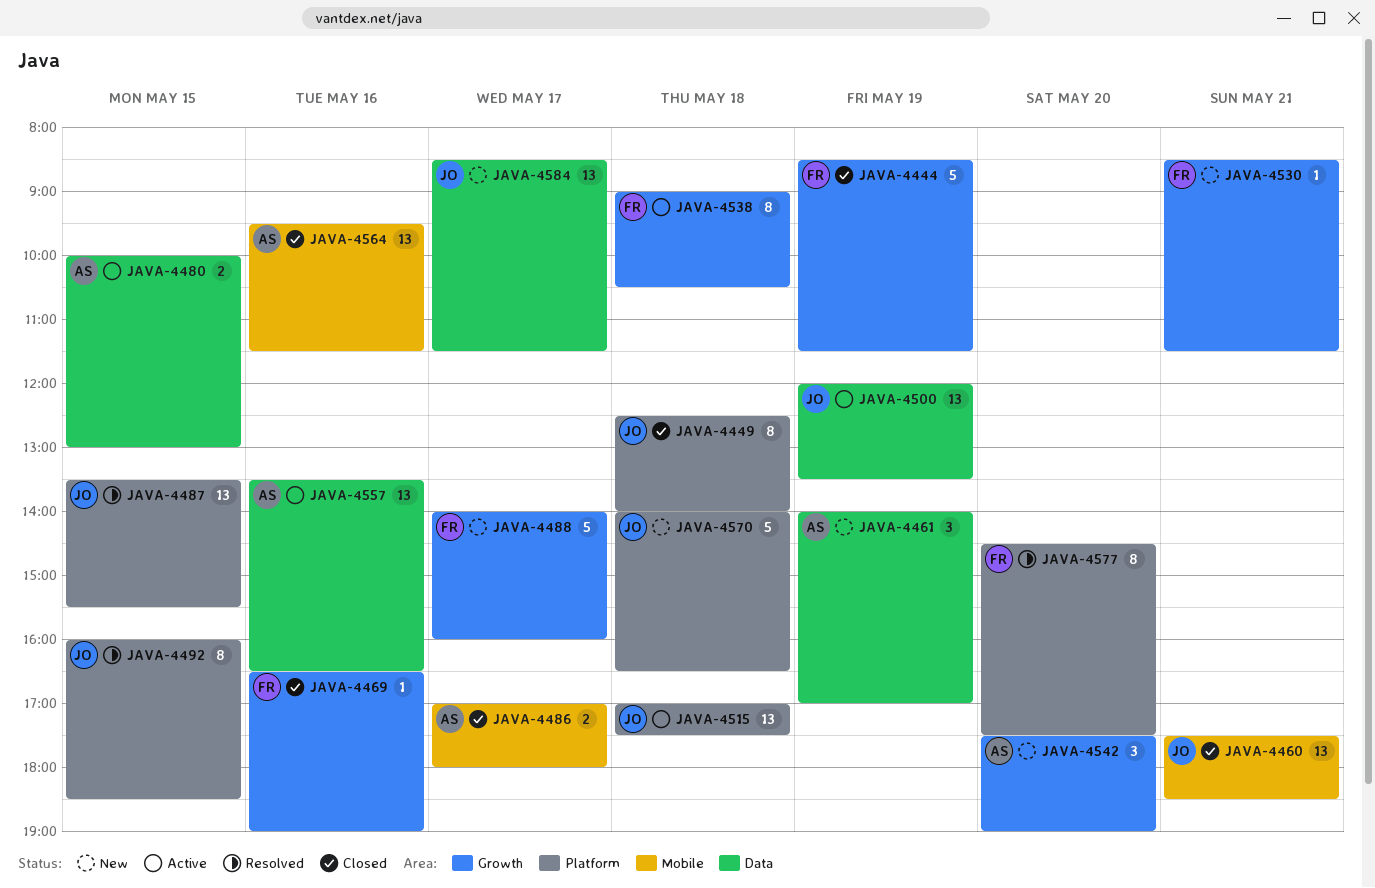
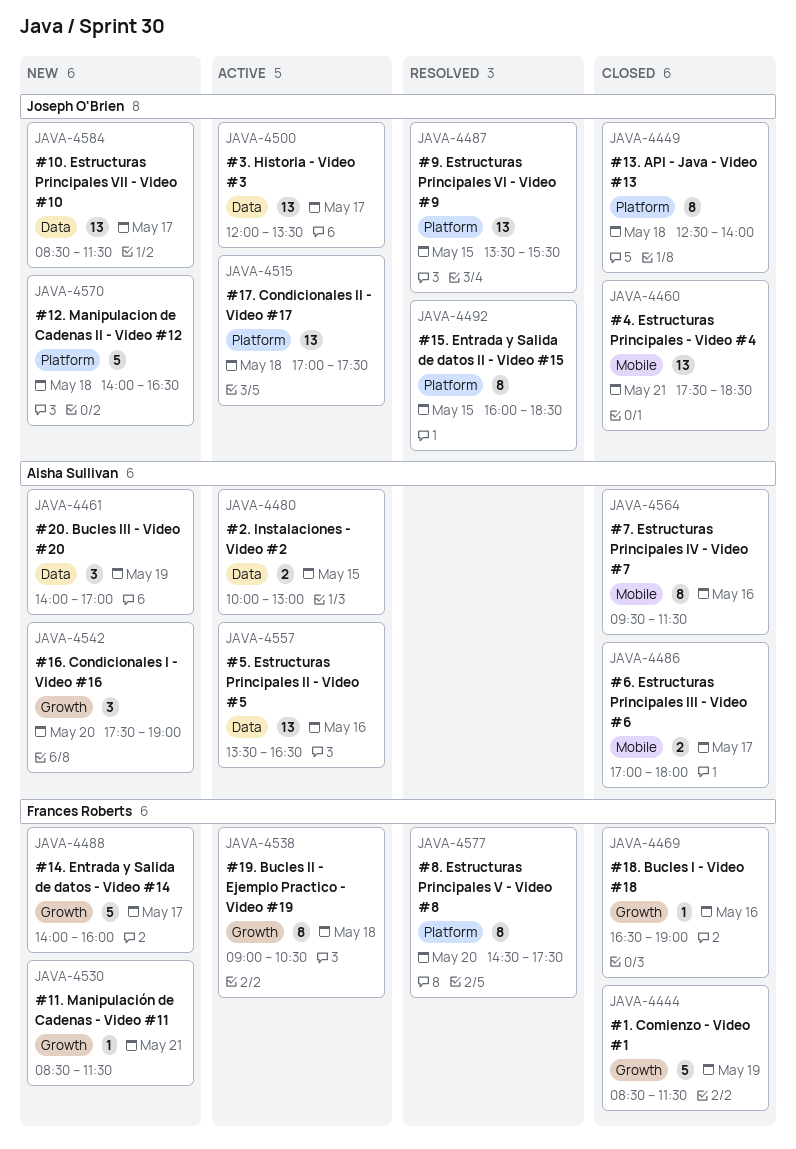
JAVA-4500, day: May 19 -> May 17
JAVA-4564, estimate: 13 -> 8

